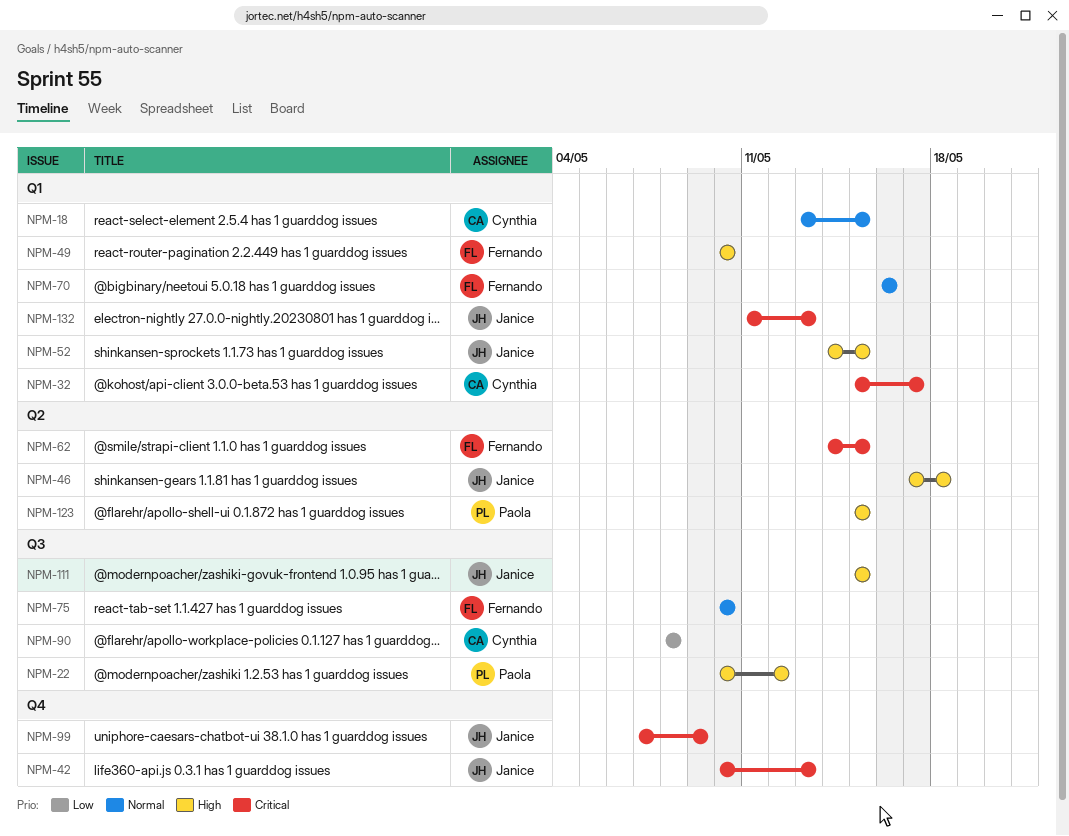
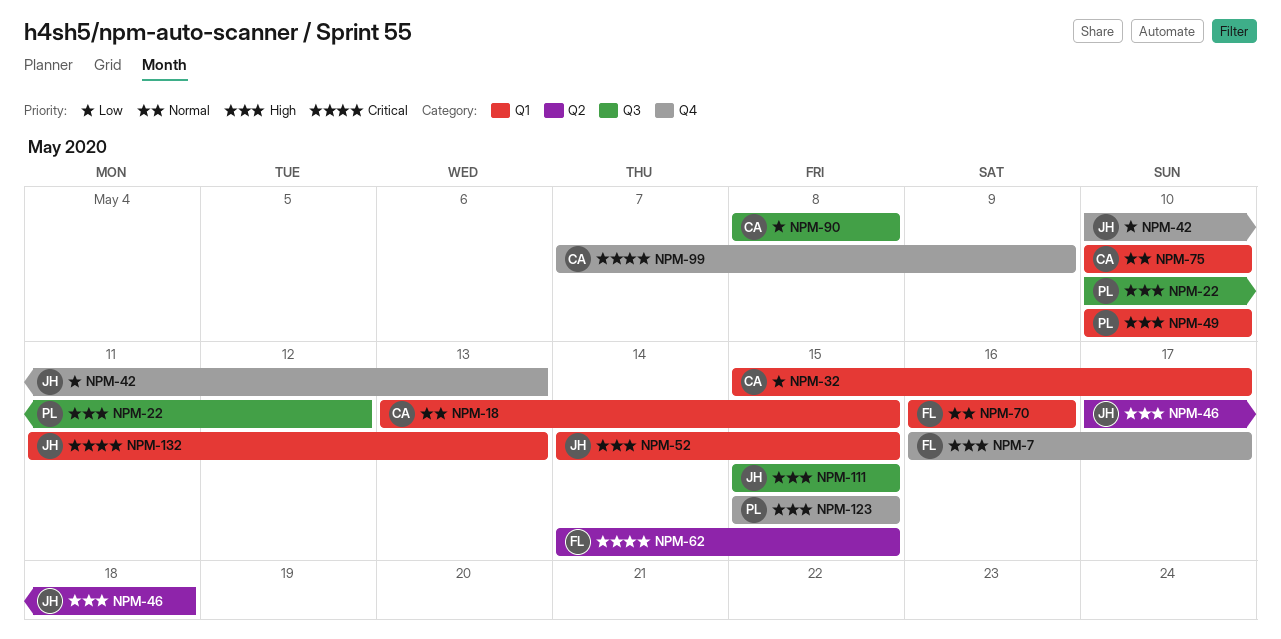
NPM-7: none -> present
NPM-32, priority: Critical -> Low
NPM-42, priority: Critical -> Low
NPM-49, owner: Fernando -> Paola
NPM-75, owner: Fernando -> Cynthia
NPM-75, label: Q3 -> Q1
NPM-99, owner: Janice -> Cynthia
NPM-123, label: Q2 -> Q4

